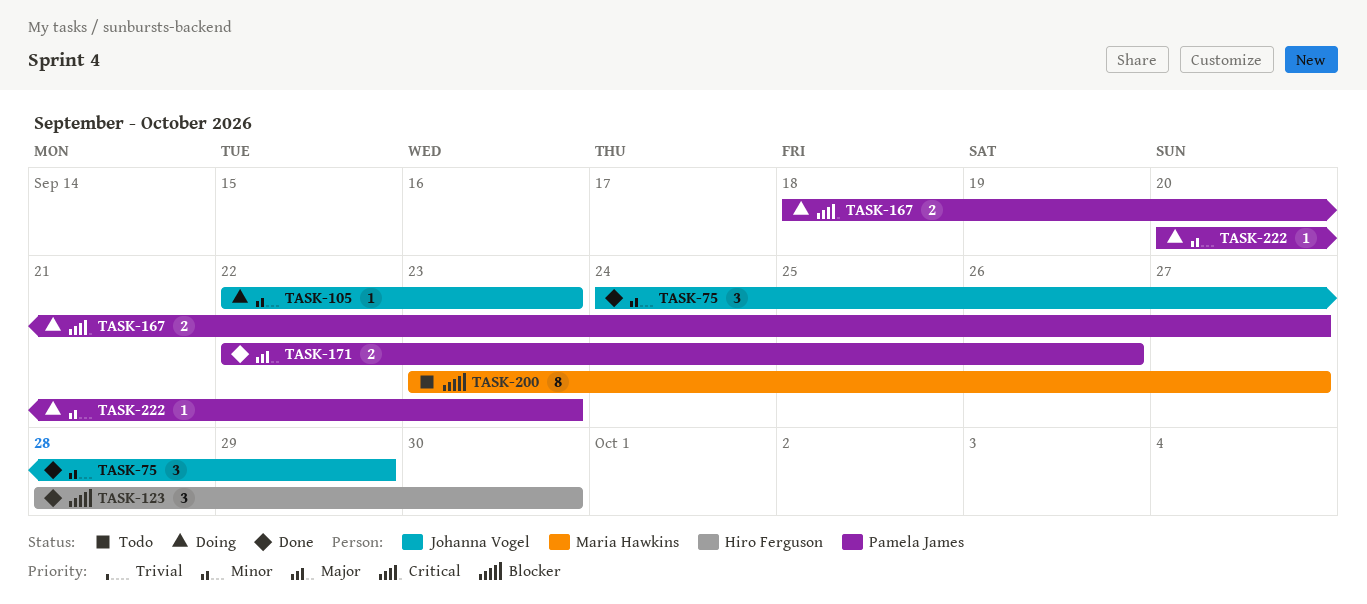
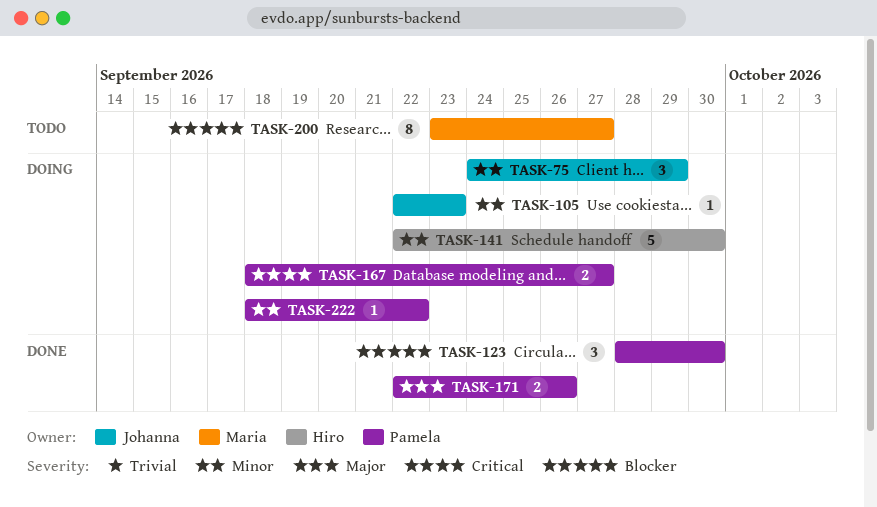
TASK-75, status: Done -> Doing
TASK-123, owner: Hiro Ferguson -> Pamela James
TASK-141: none -> present
TASK-222, start: Sep 20 -> Sep 18
TASK-222, due: Sep 23 -> Sep 22

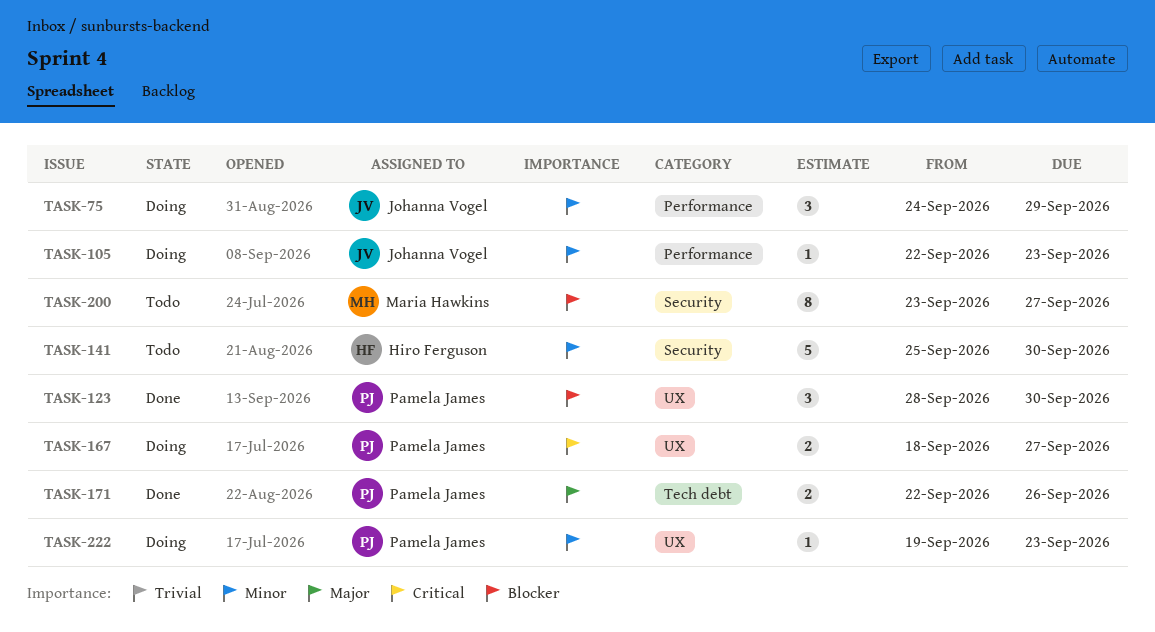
TASK-141, status: Doing -> Todo
TASK-141, start: Sep 22 -> Sep 25
TASK-222, start: Sep 18 -> Sep 19
TASK-222, due: Sep 22 -> Sep 23

